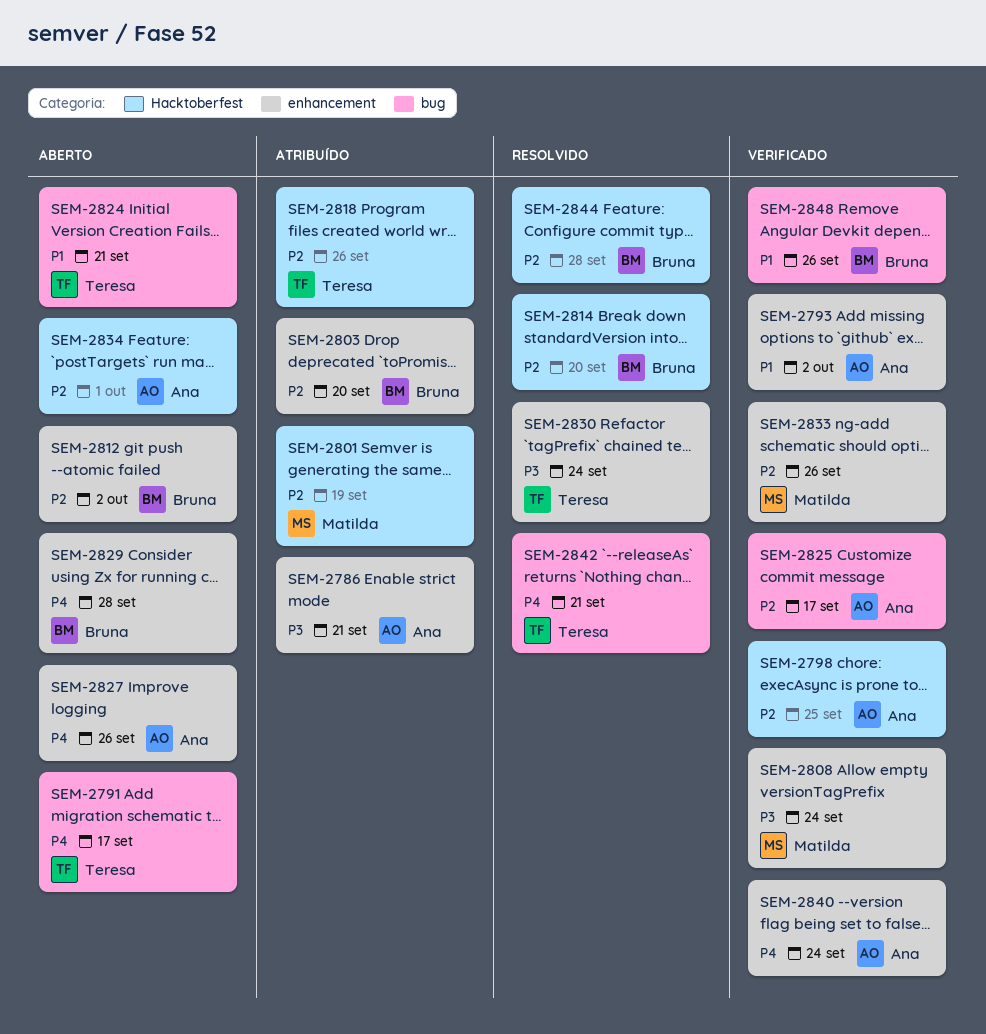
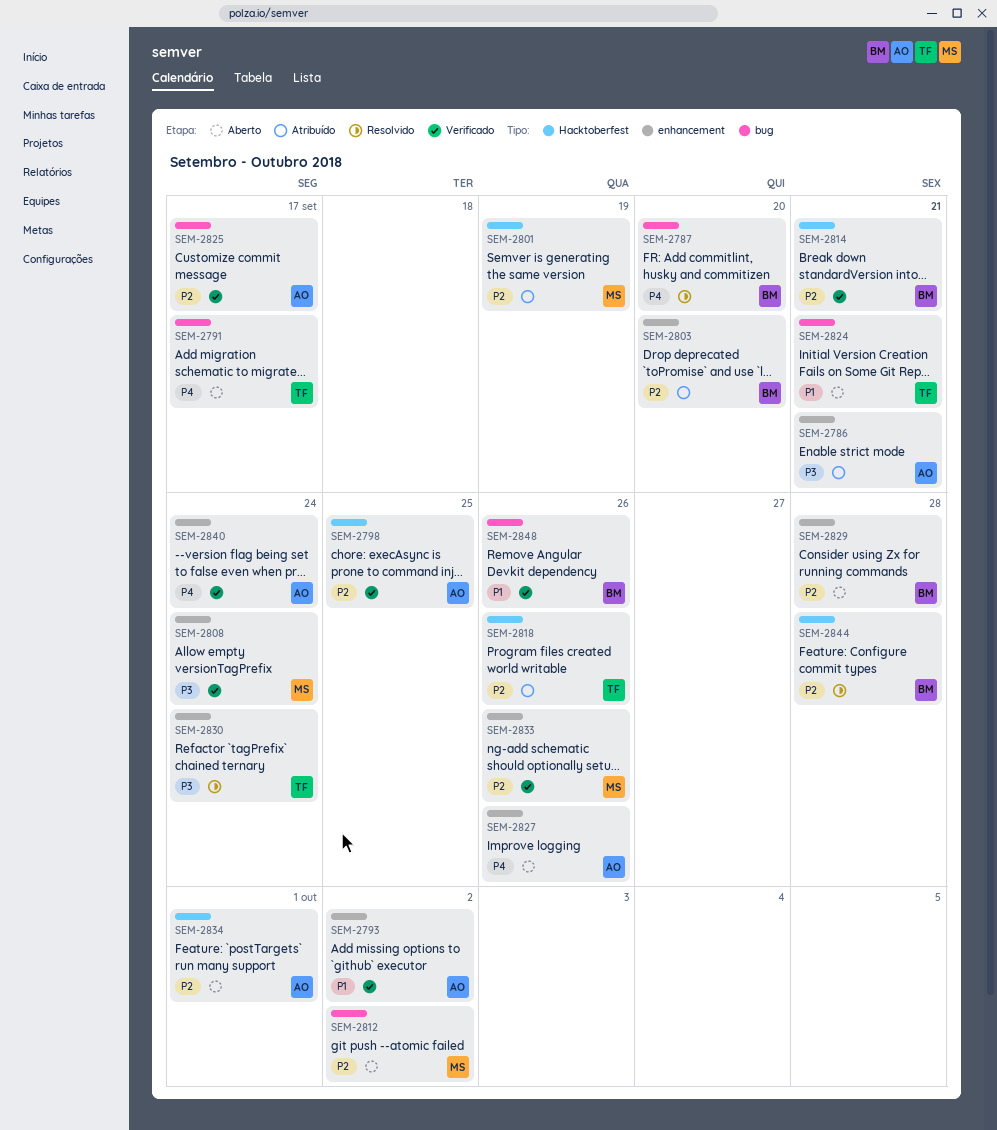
SEM-2787: none -> present
SEM-2812, owner: Bruna -> Matilda
SEM-2812, label: enhancement -> bug
SEM-2814, status: Resolvido -> Verificado
SEM-2814, due: Sep 20 -> Sep 21
SEM-2829, priority: P4 -> P2
SEM-2842: present -> none

